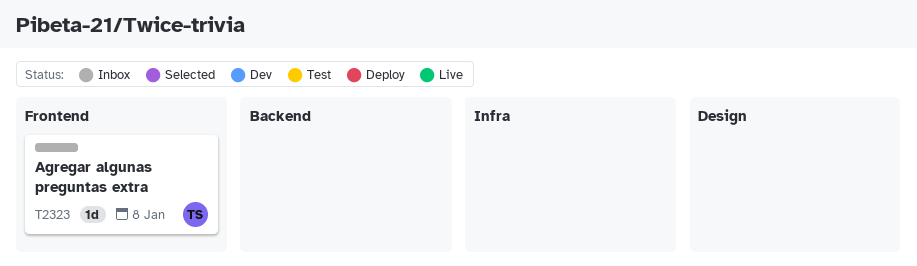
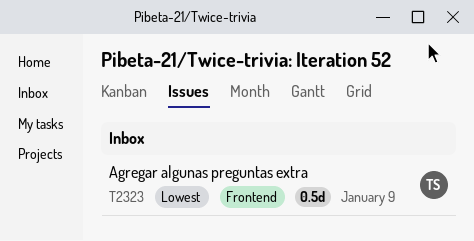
T2323, estimate: 1d -> 0.5d
T2323, due: Jan 8 -> Jan 9

